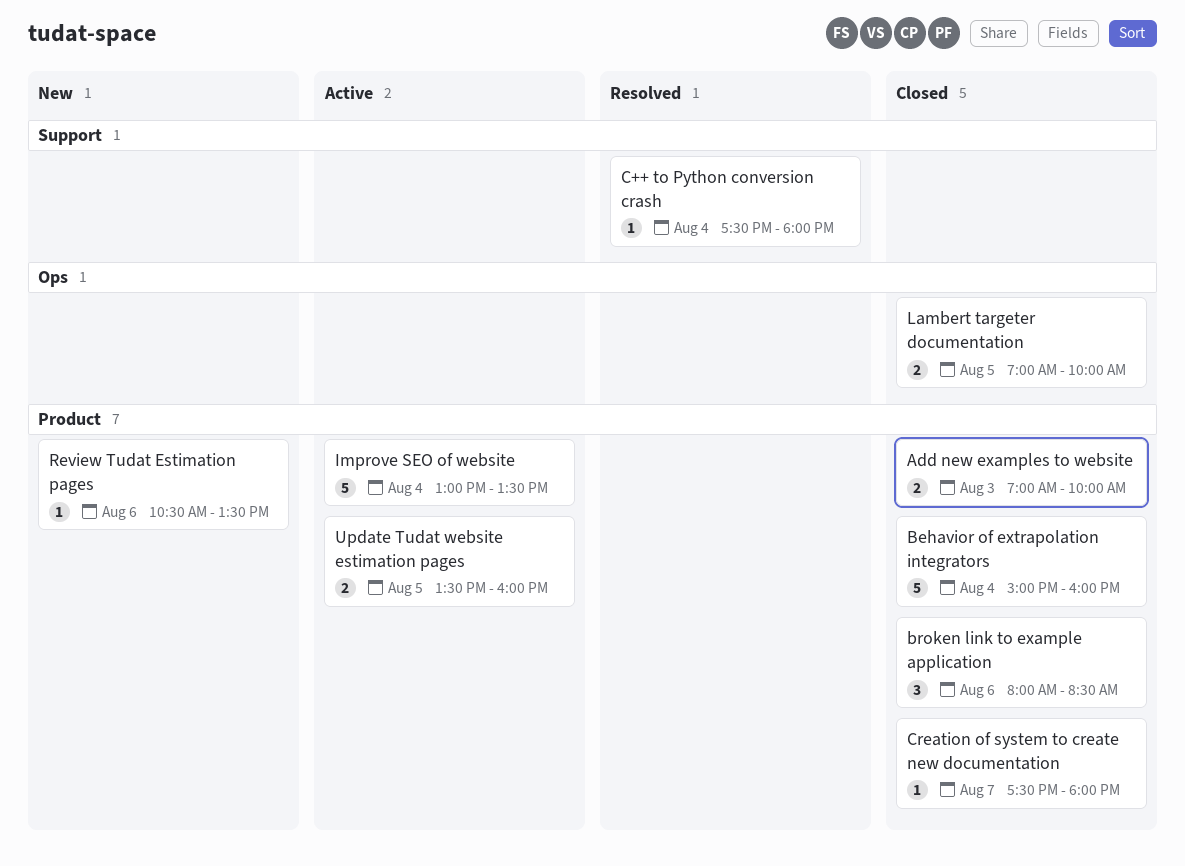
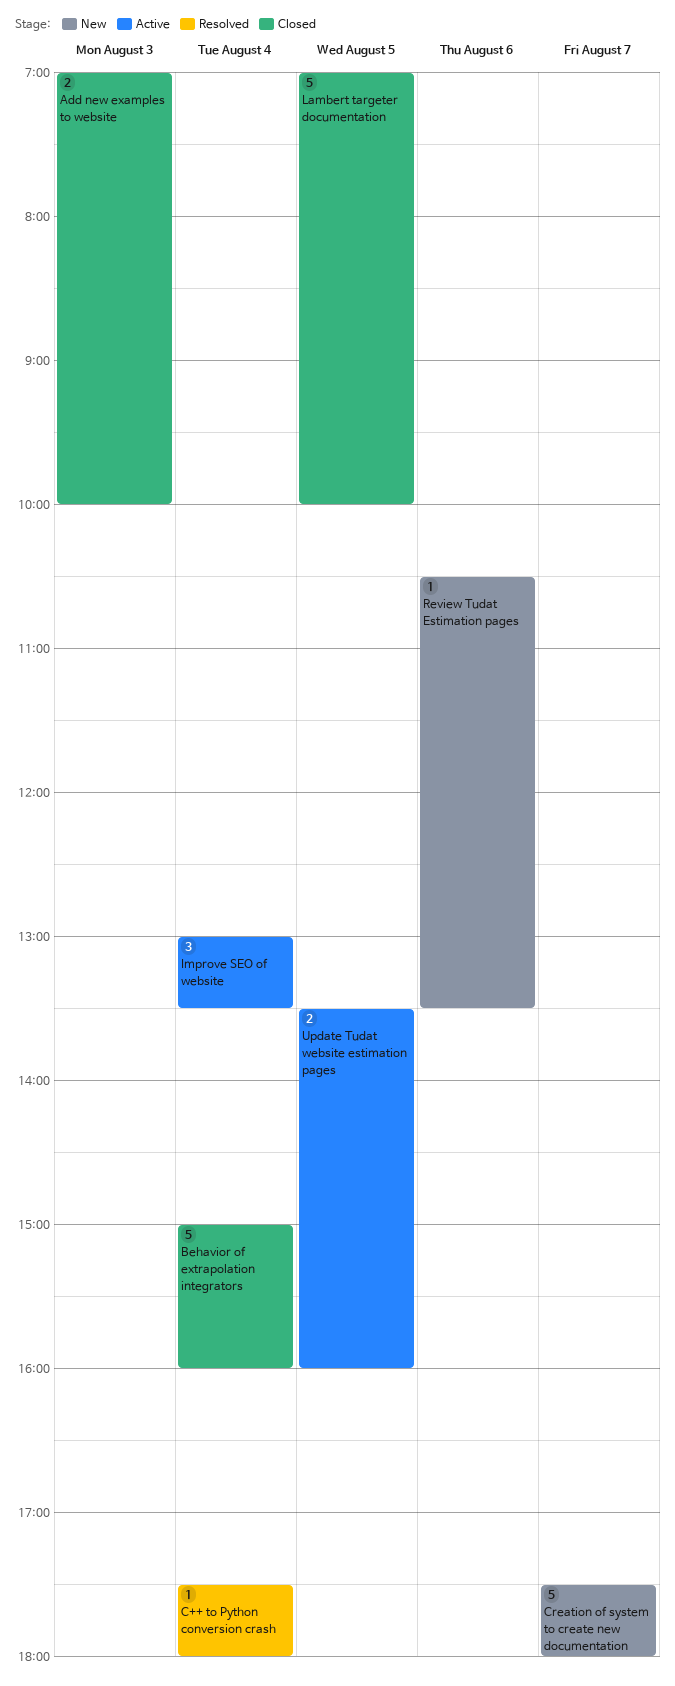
broken link to example application: present -> none
Creation of system to create new documentation, status: Closed -> New
Creation of system to create new documentation, estimate: 1 -> 5
Improve SEO of website, estimate: 5 -> 3
Lambert targeter documentation, estimate: 2 -> 5

